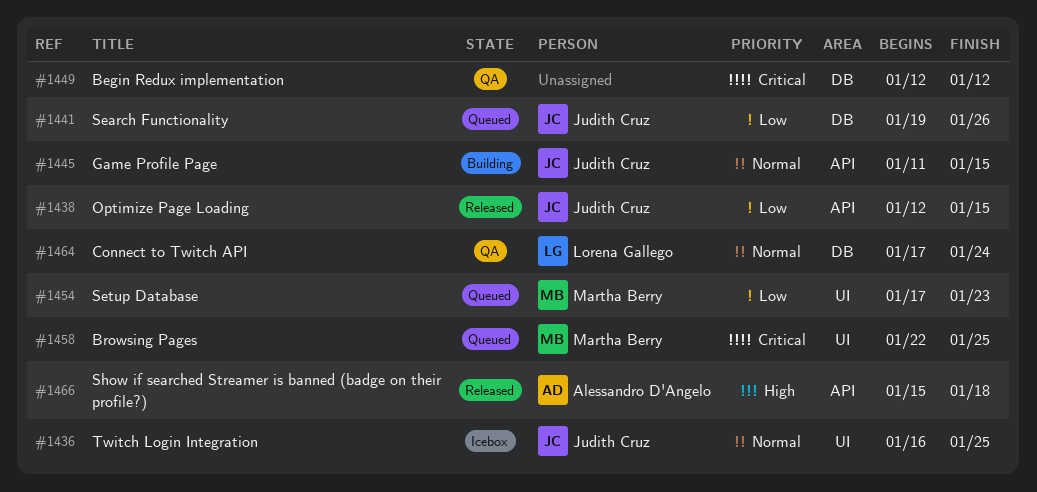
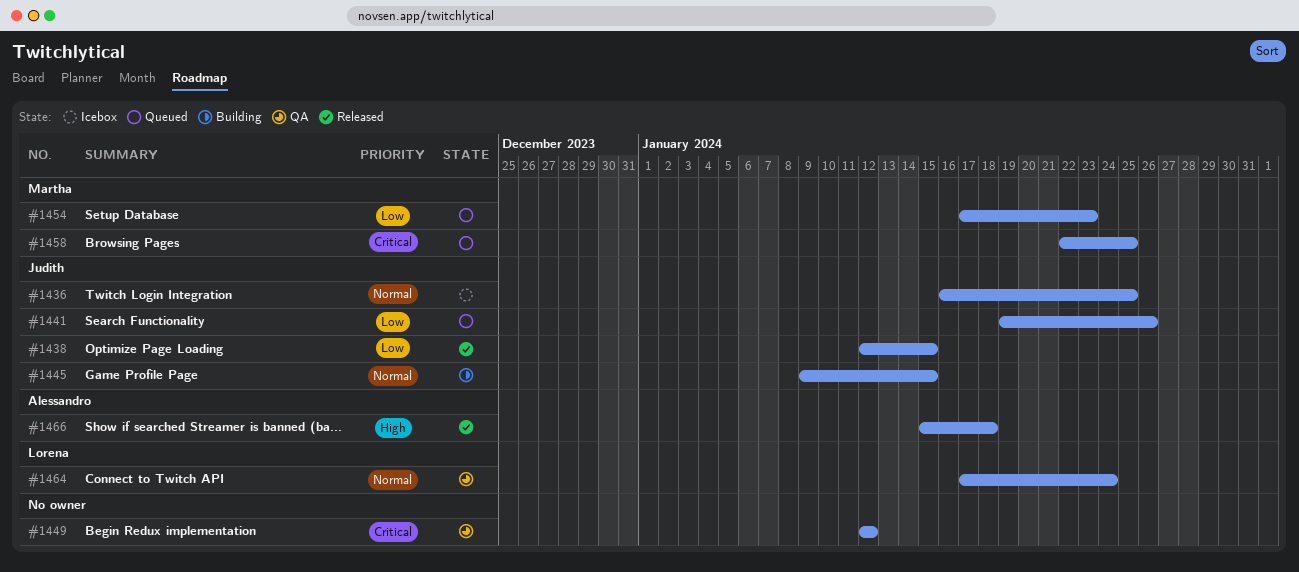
#1445, start: Jan 11 -> Jan 9

